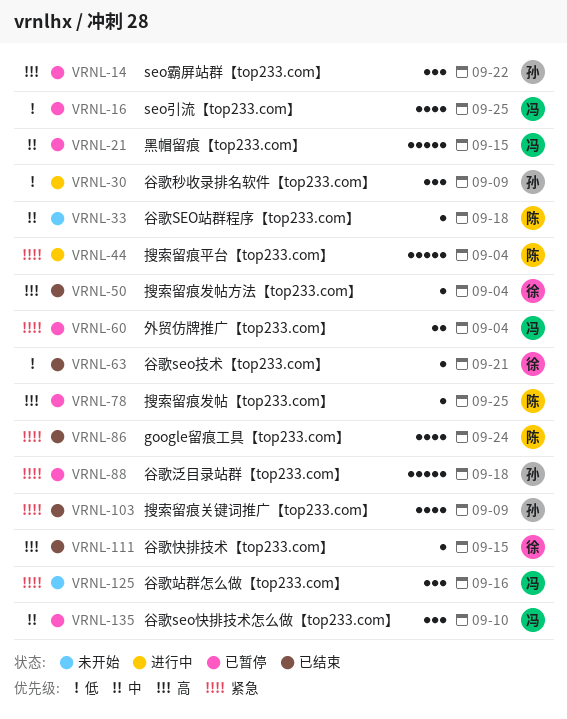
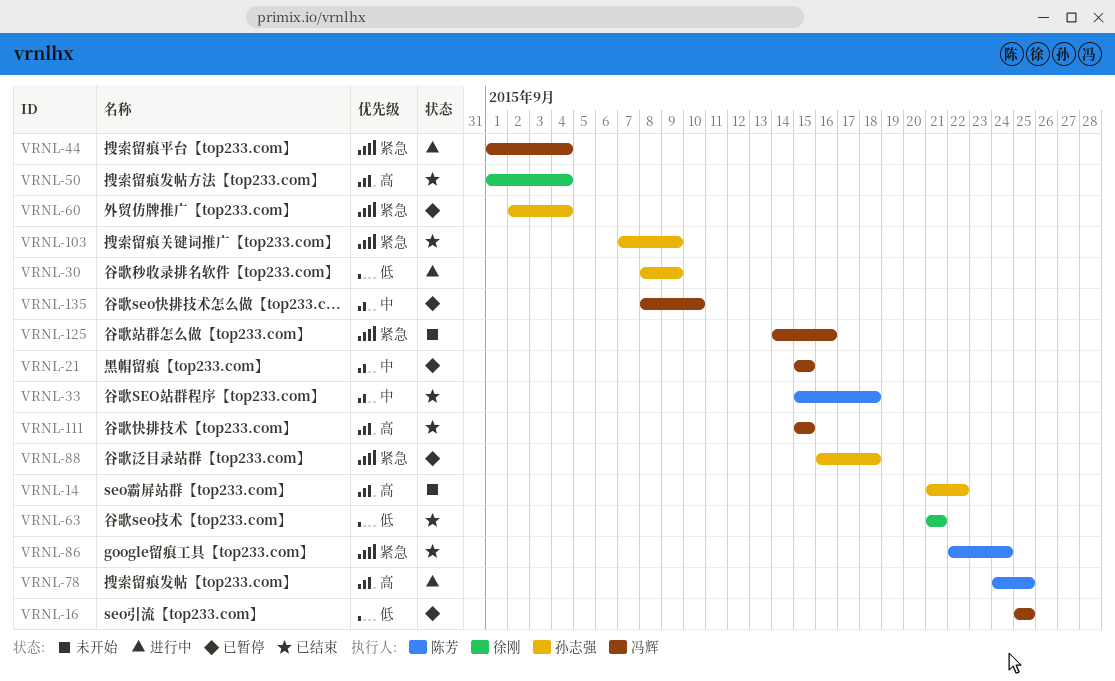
VRNL-14, status: 已暂停 -> 未开始
VRNL-33, status: 未开始 -> 已结束
VRNL-44, owner: 陈芳 -> 冯辉
VRNL-60, owner: 冯辉 -> 孙志强
VRNL-78, status: 已暂停 -> 进行中
VRNL-111, owner: 徐刚 -> 冯辉

